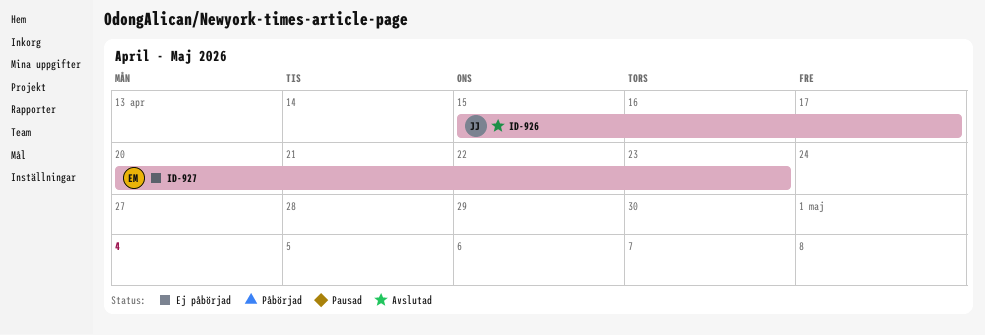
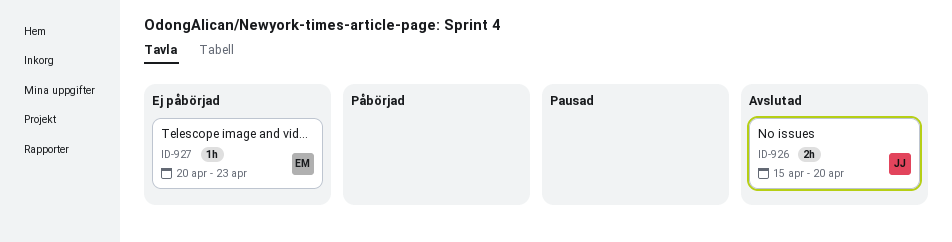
ID-926, due: Apr 17 -> Apr 20

